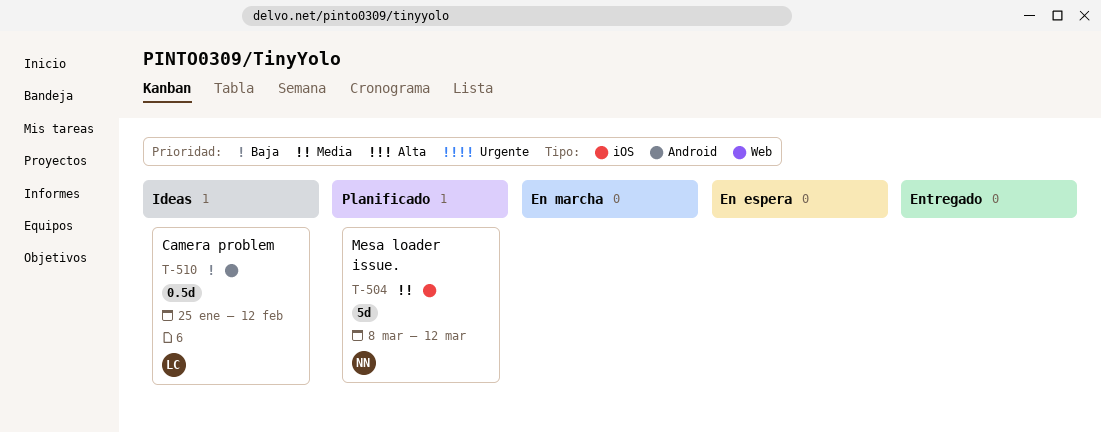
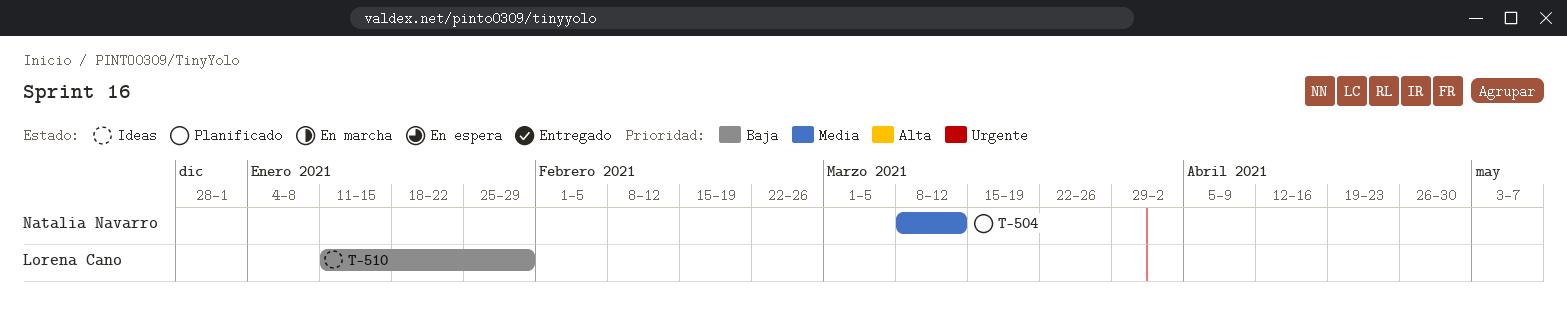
T-510, start: Jan 25 -> Jan 11
T-510, due: Feb 12 -> Jan 29

